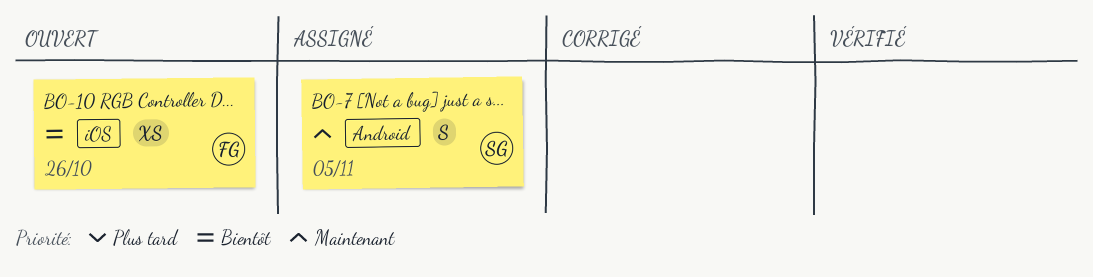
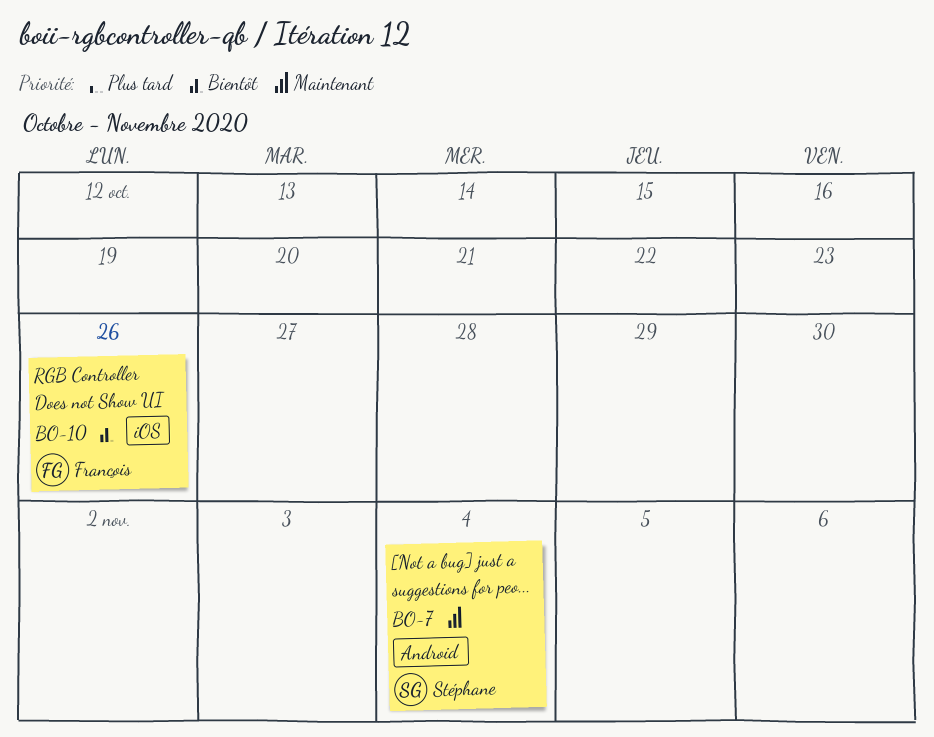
BO-7, due: Nov 5 -> Nov 4

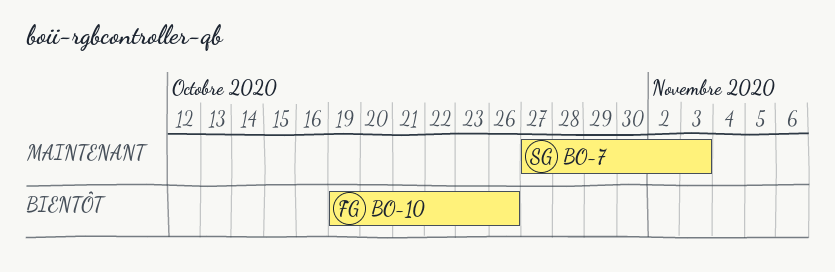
BO-7, due: Nov 4 -> Nov 3

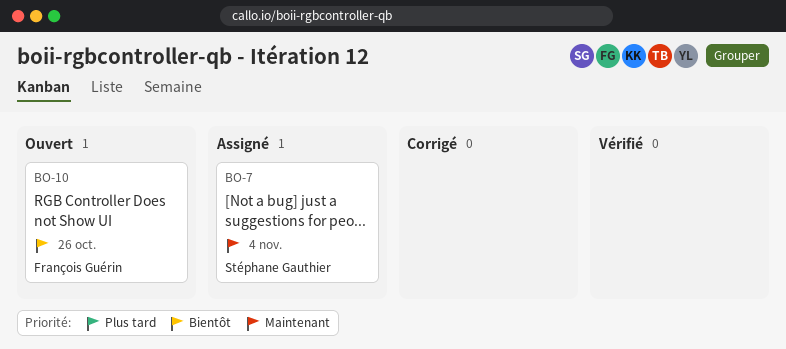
BO-7, due: Nov 3 -> Nov 4

